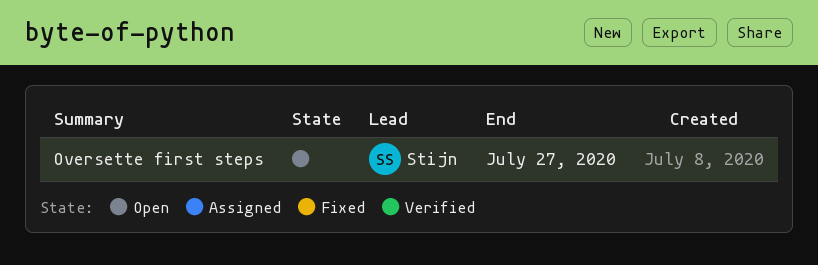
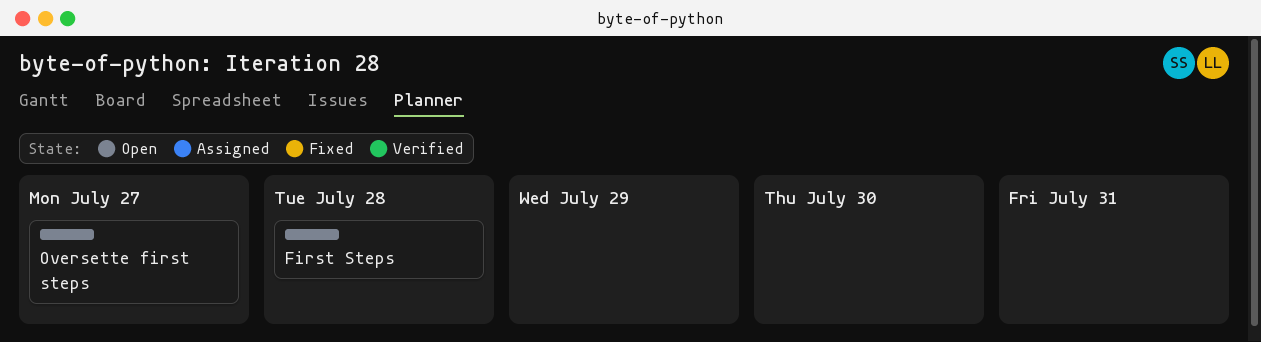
First Steps: none -> present

